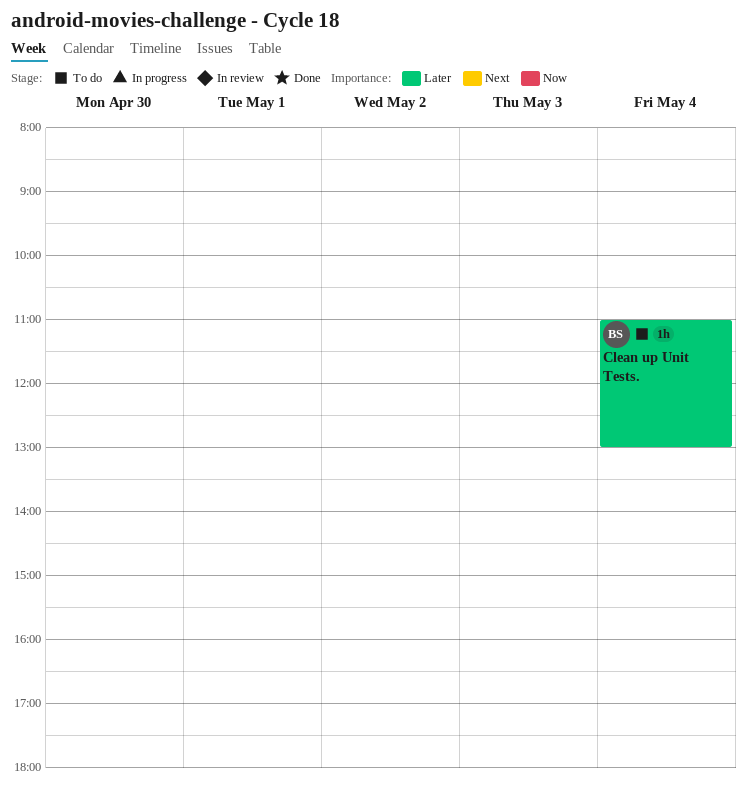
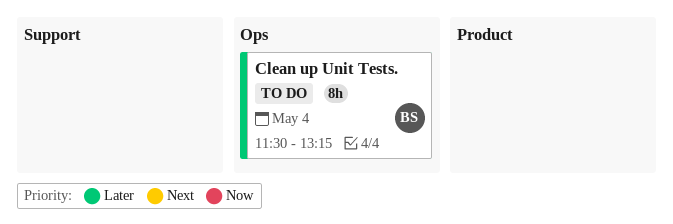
Clean up Unit Tests., estimate: 1h -> 8h
Clean up Unit Tests., begins: 11:00 -> 11:30
Clean up Unit Tests., ends: 13:00 -> 13:15

